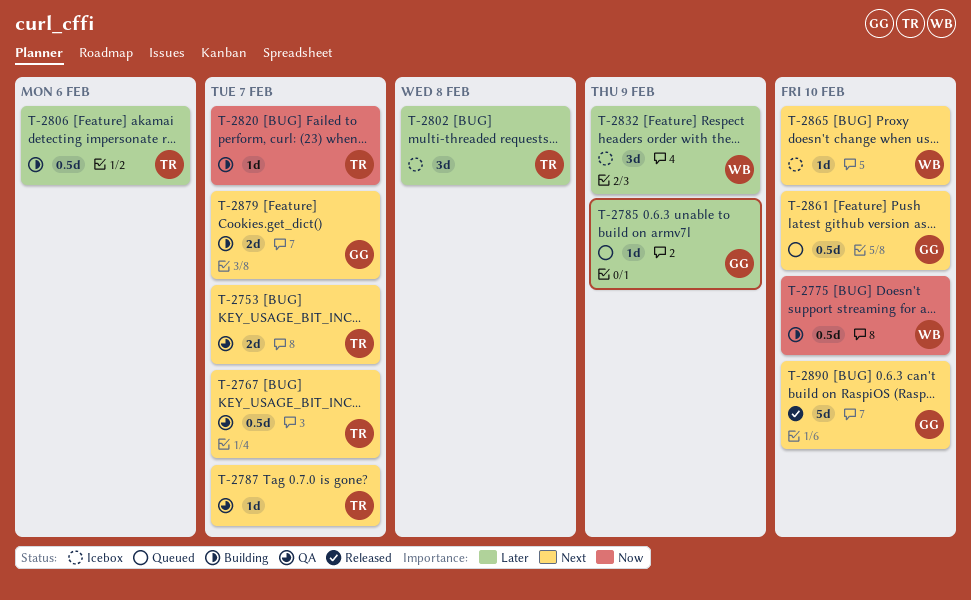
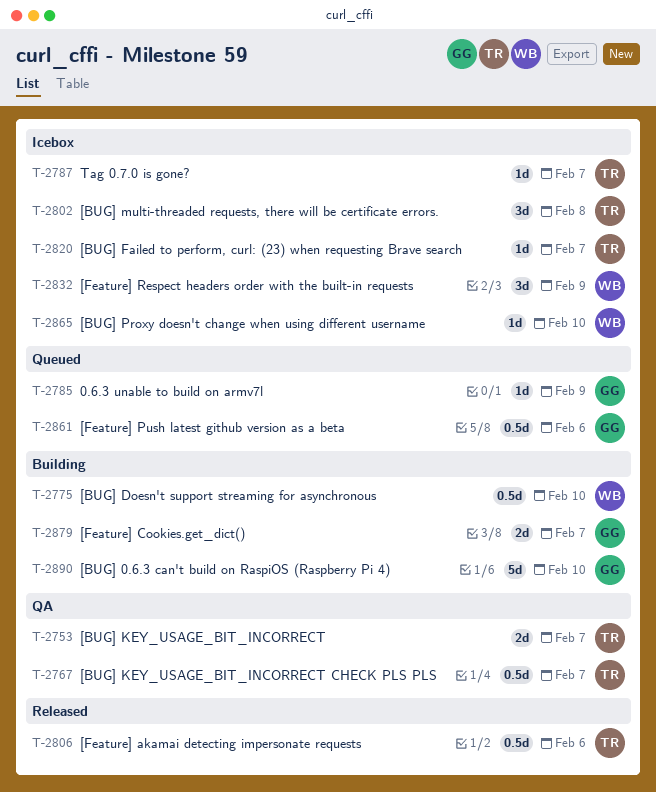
T-2787, status: QA -> Icebox
T-2806, status: Building -> Released
T-2820, status: Building -> Icebox
T-2861, due: Feb 10 -> Feb 6
T-2890, status: Released -> Building

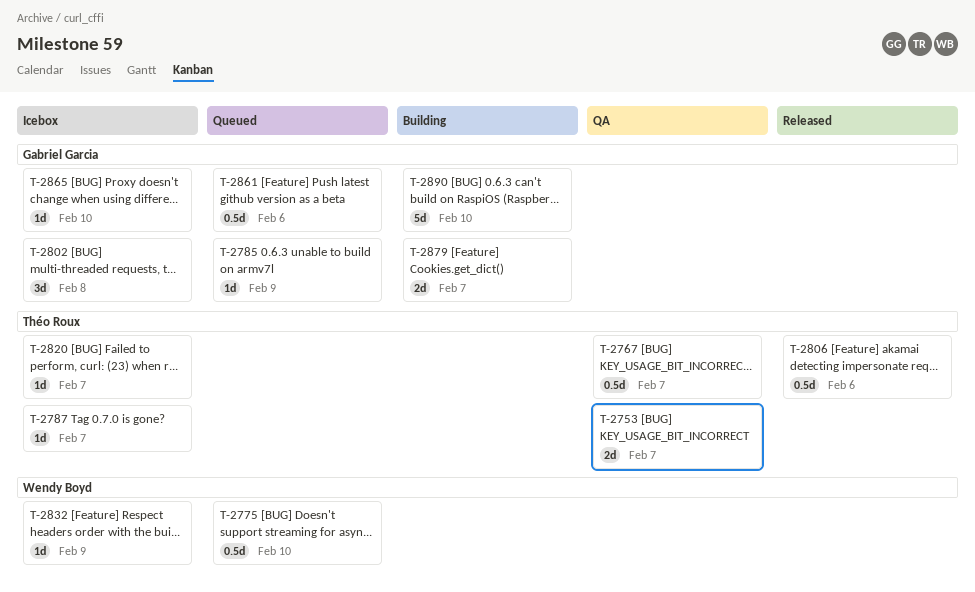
T-2775, status: Building -> Queued
T-2802, owner: Théo Roux -> Gabriel Garcia
T-2832, estimate: 3d -> 1d
T-2865, owner: Wendy Boyd -> Gabriel Garcia

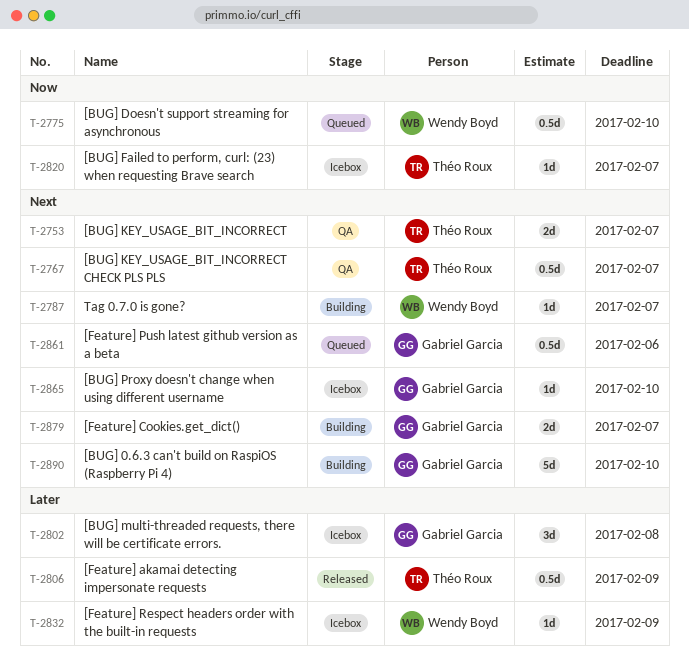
T-2785: present -> none
T-2787, status: Icebox -> Building
T-2787, owner: Théo Roux -> Wendy Boyd
T-2806, due: Feb 6 -> Feb 9

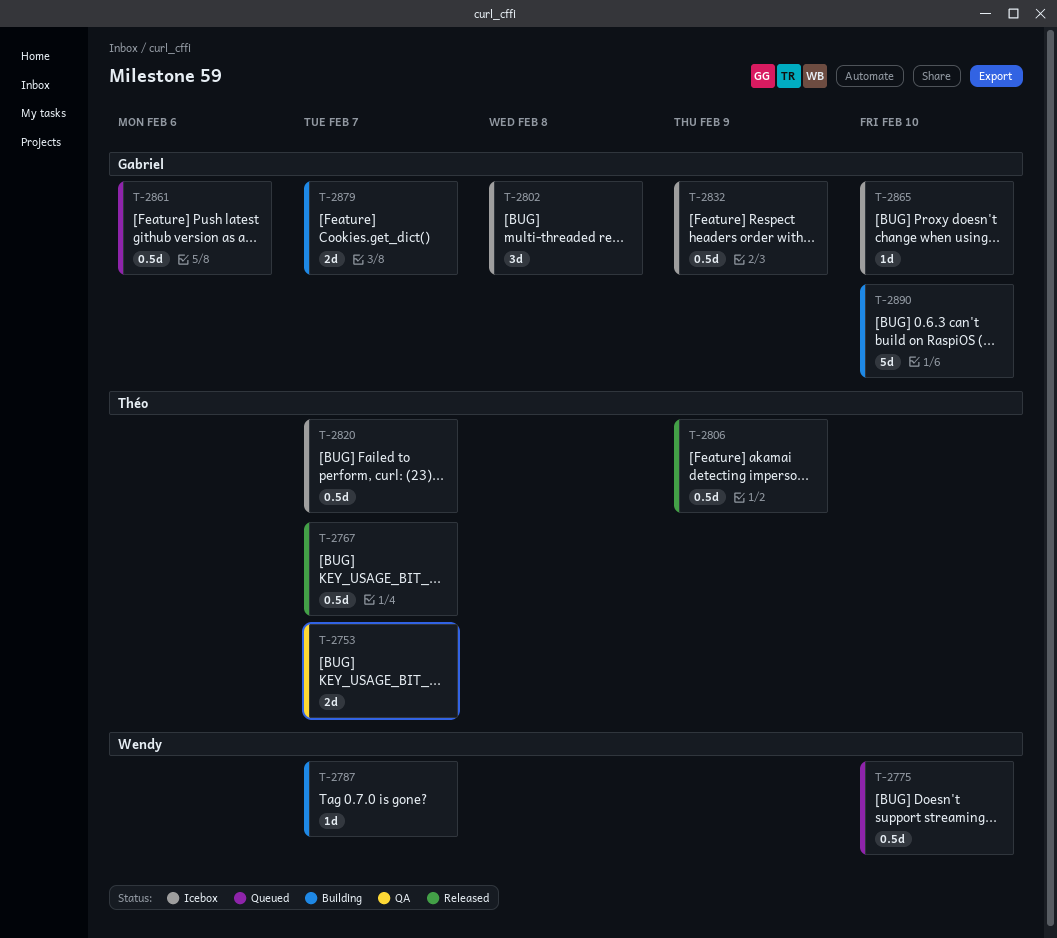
T-2767, status: QA -> Released
T-2820, estimate: 1d -> 0.5d
T-2832, owner: Wendy Boyd -> Gabriel Garcia
T-2832, estimate: 1d -> 0.5d

